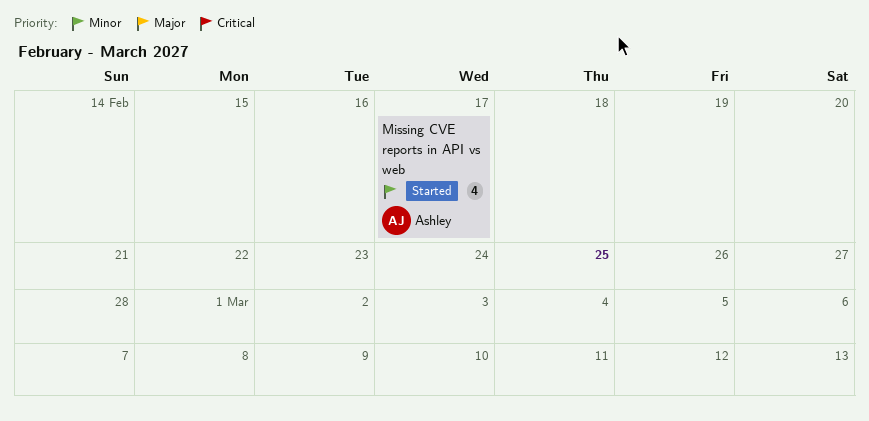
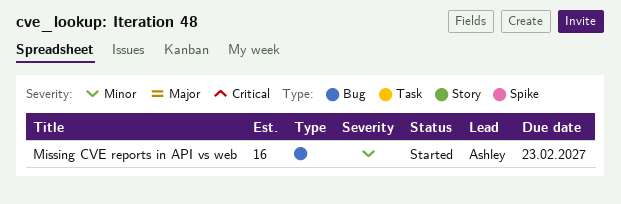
Missing CVE reports in API vs web, estimate: 4 -> 16
Missing CVE reports in API vs web, due: Feb 17 -> Feb 23

